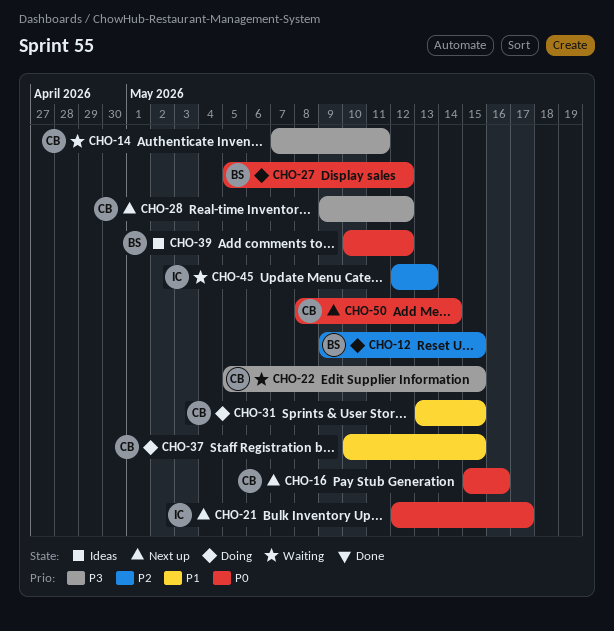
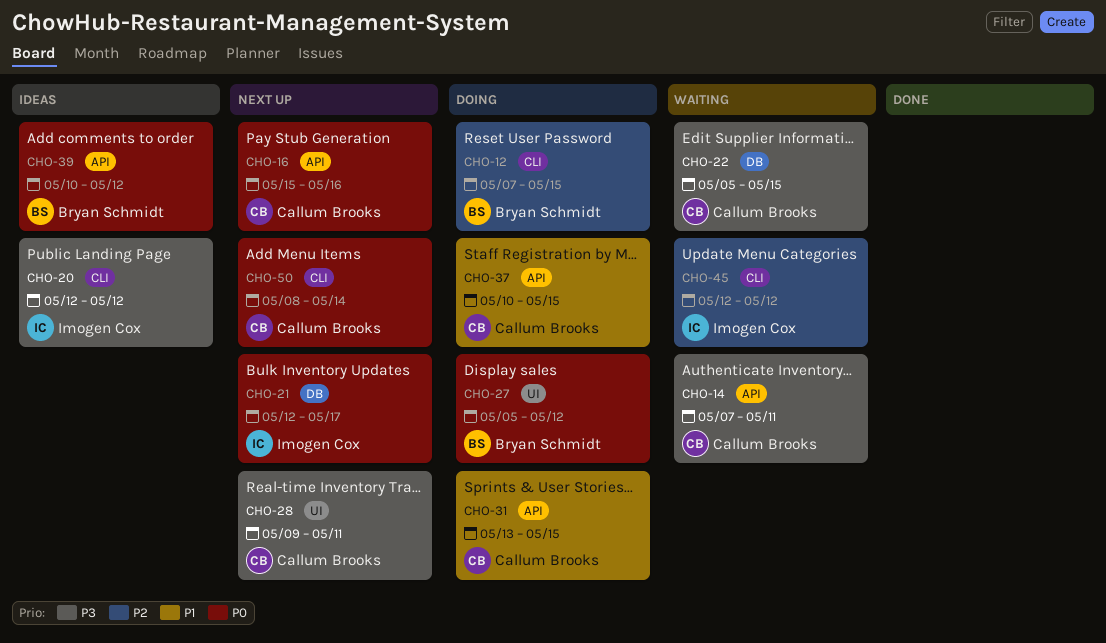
CHO-12, start: May 9 -> May 7
CHO-20: none -> present
CHO-28, due: May 12 -> May 11
CHO-45, due: May 13 -> May 12

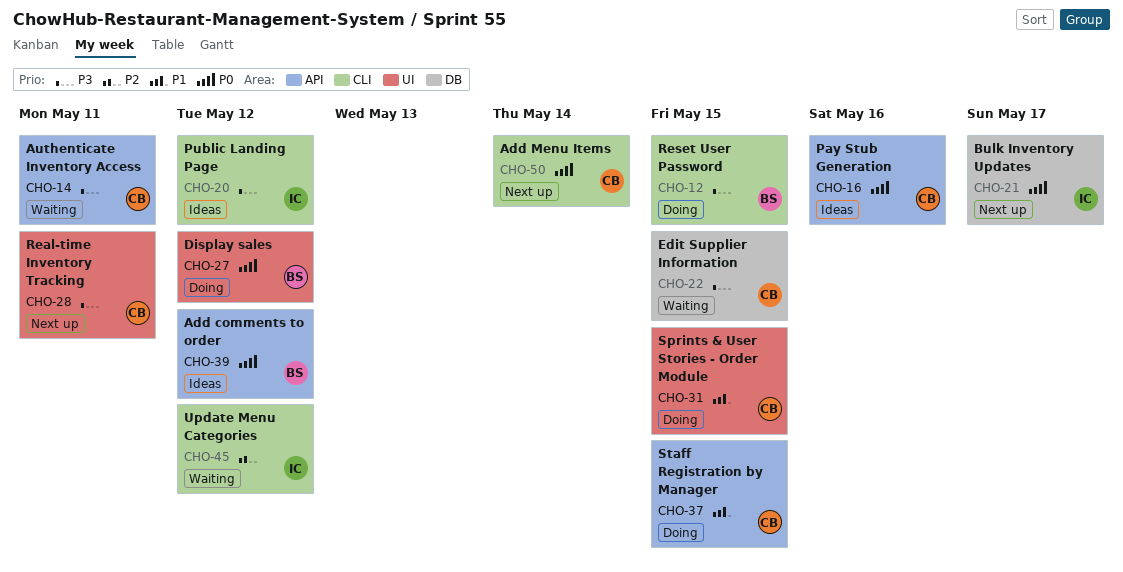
CHO-12, priority: P2 -> P3
CHO-16, status: Next up -> Ideas
CHO-31, label: API -> UI

